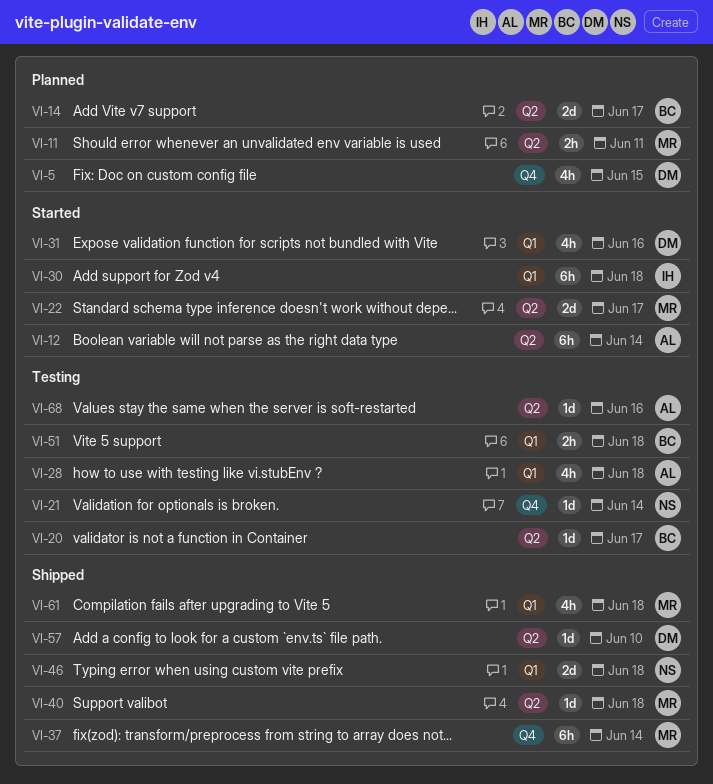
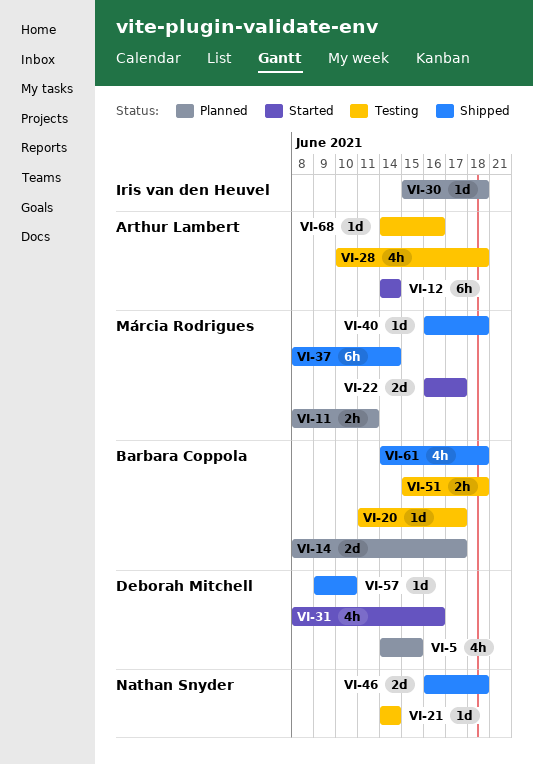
VI-30, status: Started -> Planned
VI-30, estimate: 6h -> 1d
VI-61, owner: Márcia Rodrigues -> Barbara Coppola

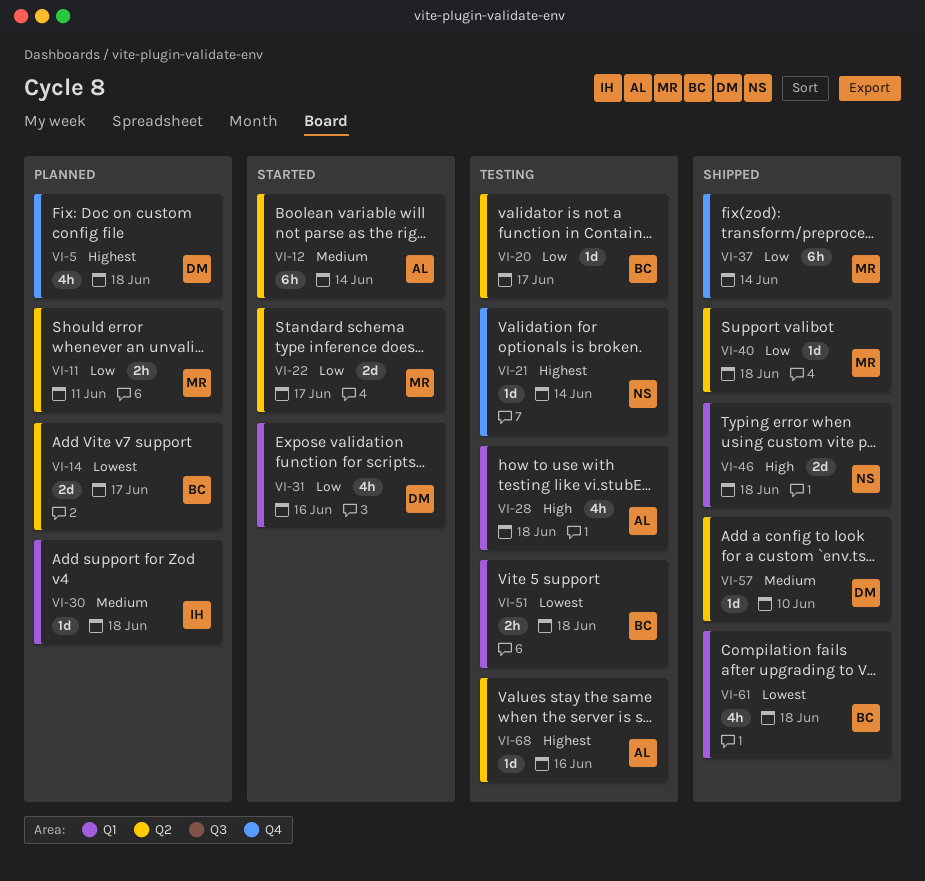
VI-5, due: Jun 15 -> Jun 18

